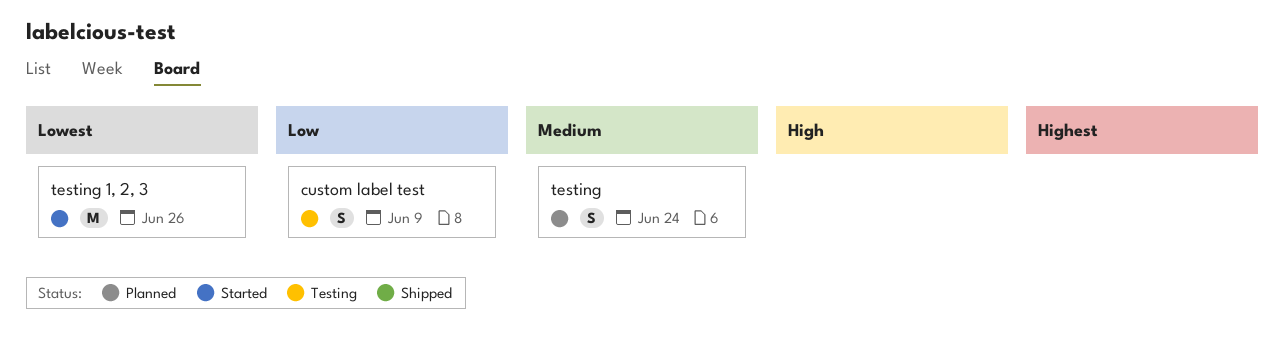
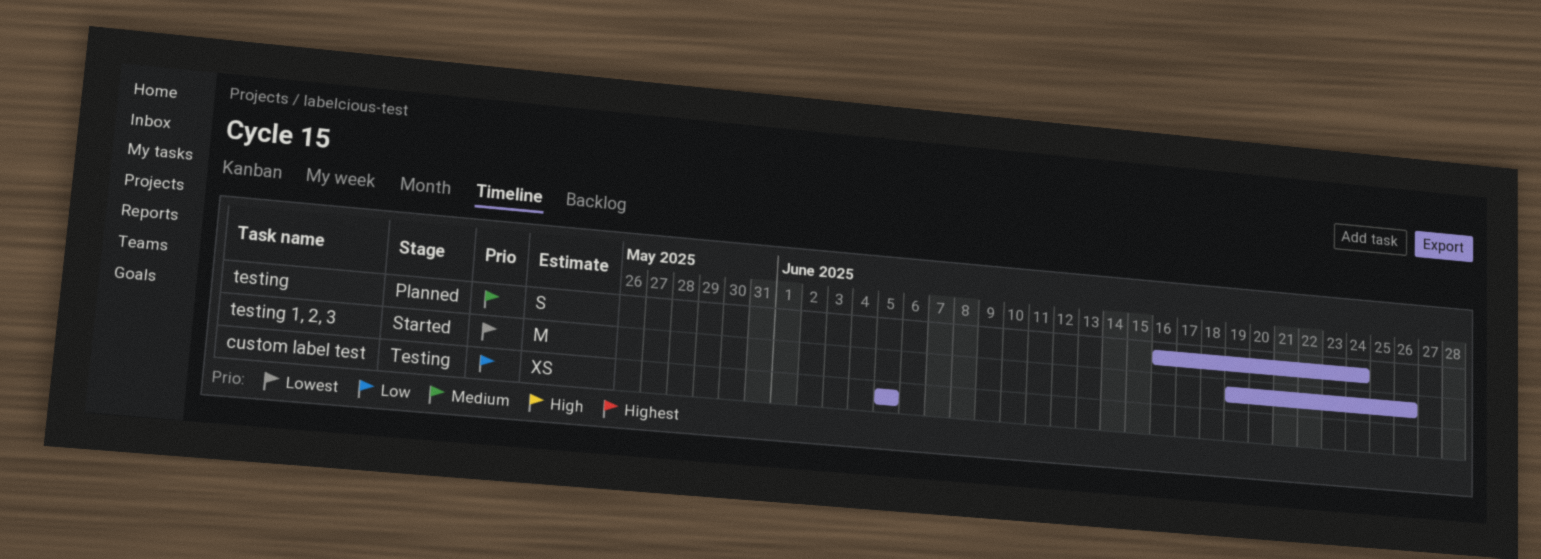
custom label test, estimate: S -> XS
custom label test, due: Jun 9 -> Jun 5

